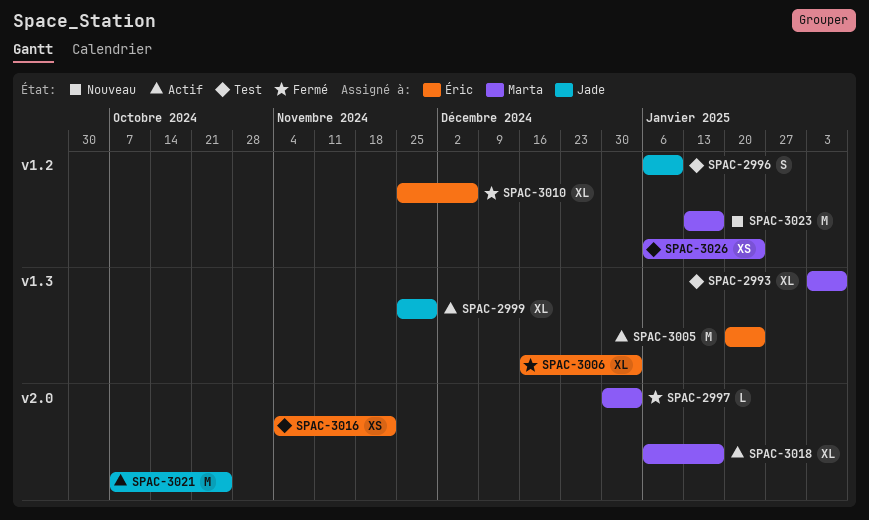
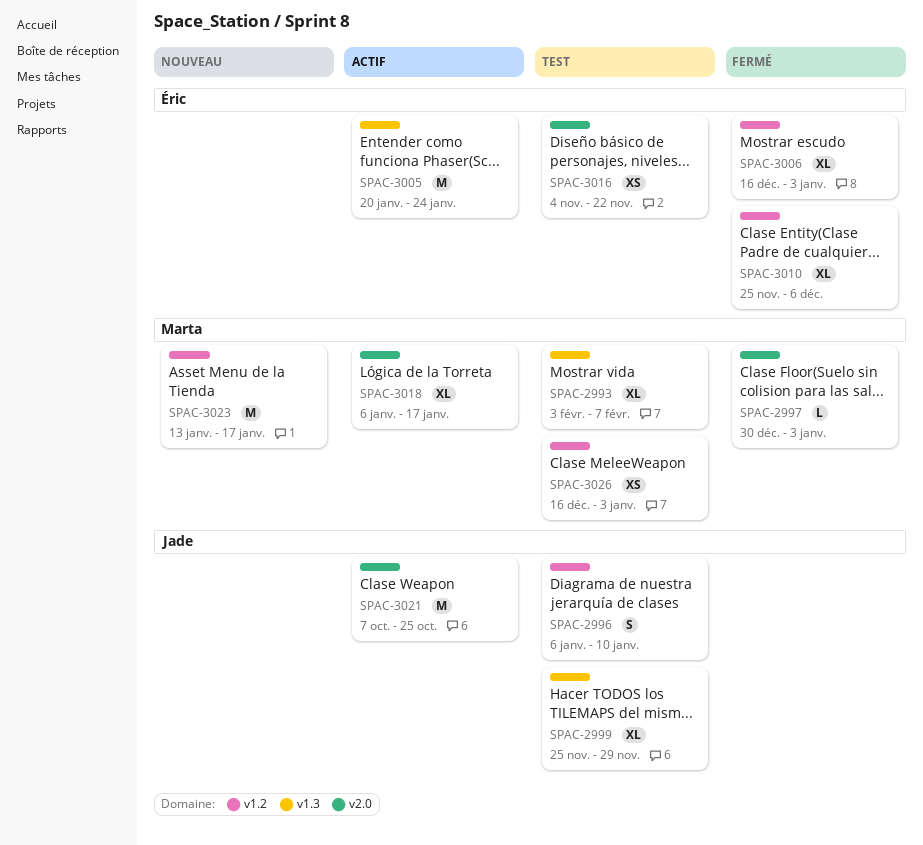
SPAC-2999, status: Actif -> Test
SPAC-3006, label: v1.3 -> v1.2
SPAC-3026, start: Jan 6 -> Dec 16
SPAC-3026, due: Jan 24 -> Jan 3

